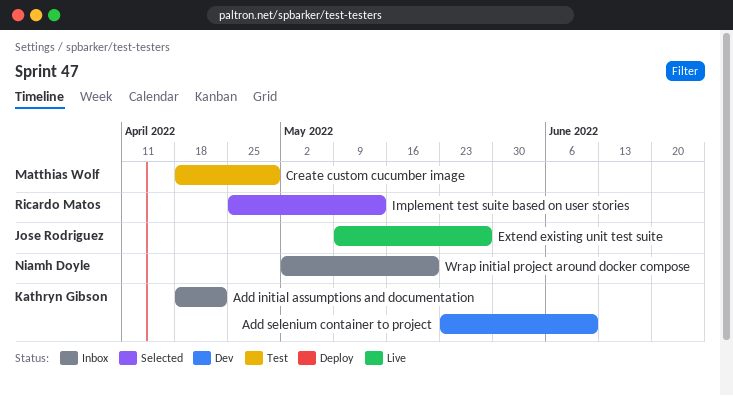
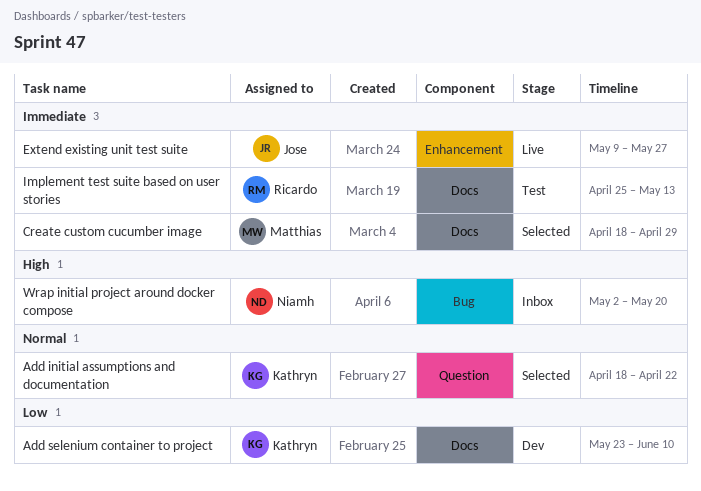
Add initial assumptions and documentation, status: Inbox -> Selected
Create custom cucumber image, status: Test -> Selected
Implement test suite based on user stories, status: Selected -> Test

